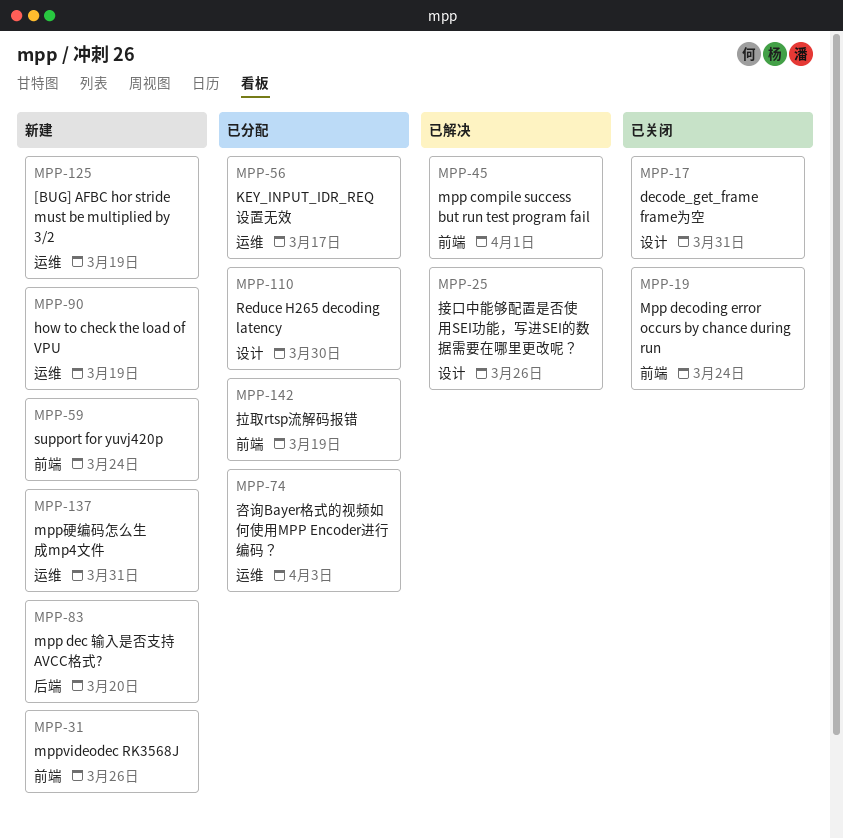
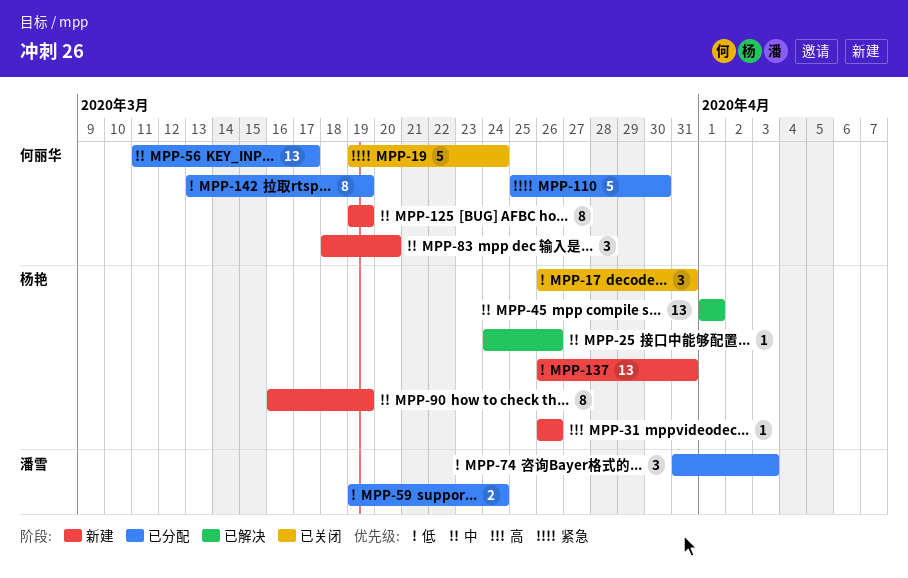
MPP-59, status: 新建 -> 已分配

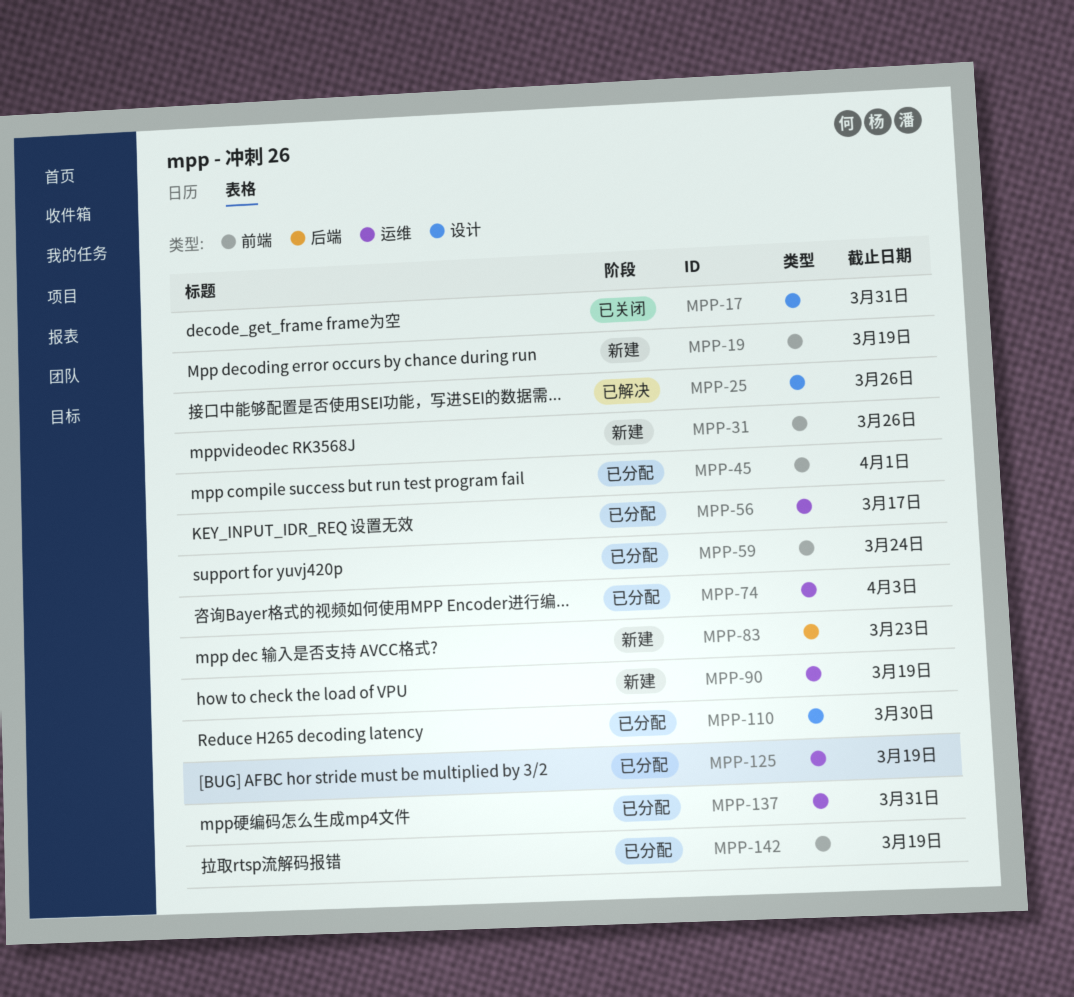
MPP-19, status: 已关闭 -> 新建
MPP-19, due: Mar 24 -> Mar 19
MPP-45, status: 已解决 -> 已分配
MPP-83, due: Mar 20 -> Mar 23
MPP-125, status: 新建 -> 已分配
MPP-137, status: 新建 -> 已分配

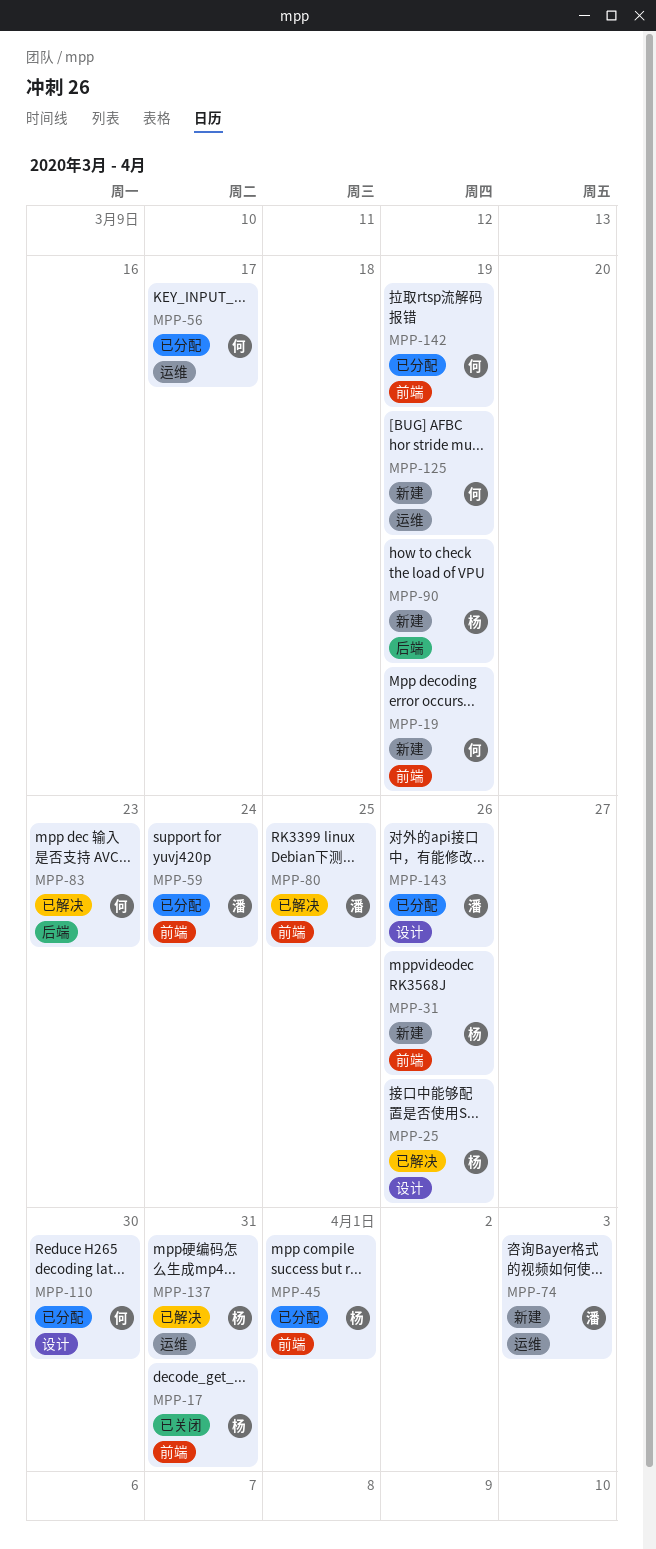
MPP-17, label: 设计 -> 前端
MPP-74, status: 已分配 -> 新建
MPP-80: none -> present
MPP-83, status: 新建 -> 已解决
MPP-90, label: 运维 -> 后端
MPP-125, status: 已分配 -> 新建
MPP-137, status: 已分配 -> 已解决
MPP-143: none -> present

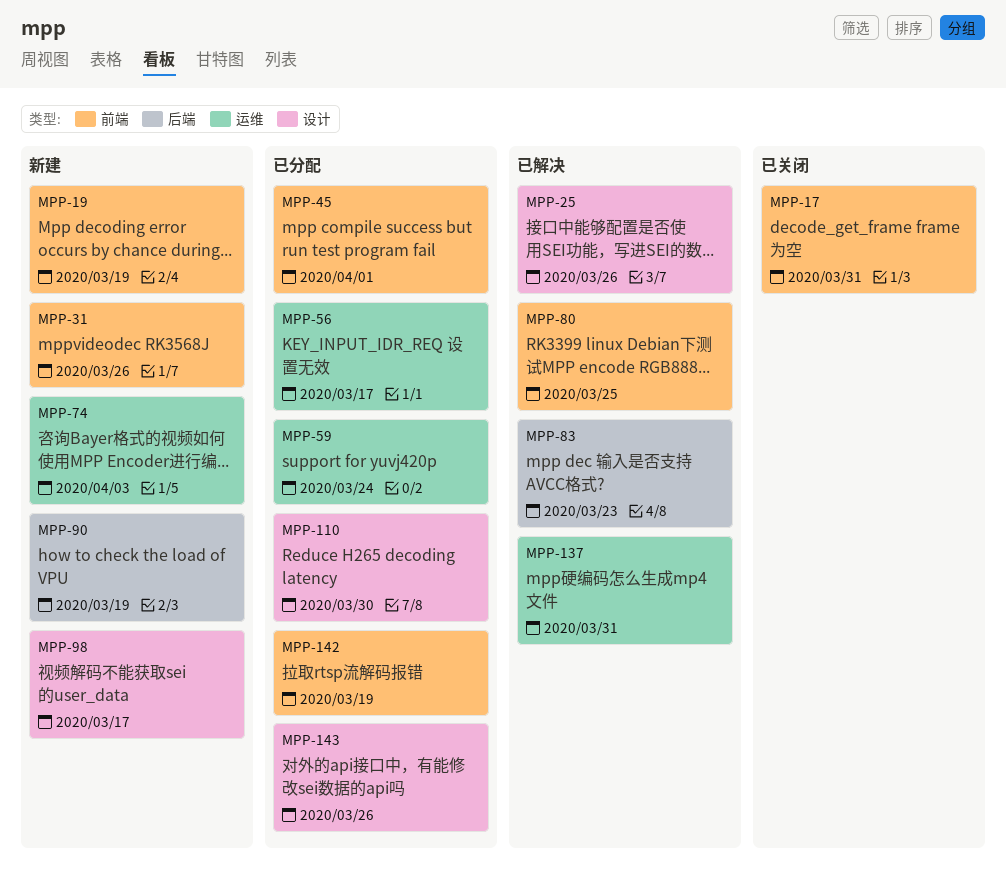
MPP-59, label: 前端 -> 运维
MPP-98: none -> present
MPP-125: present -> none

